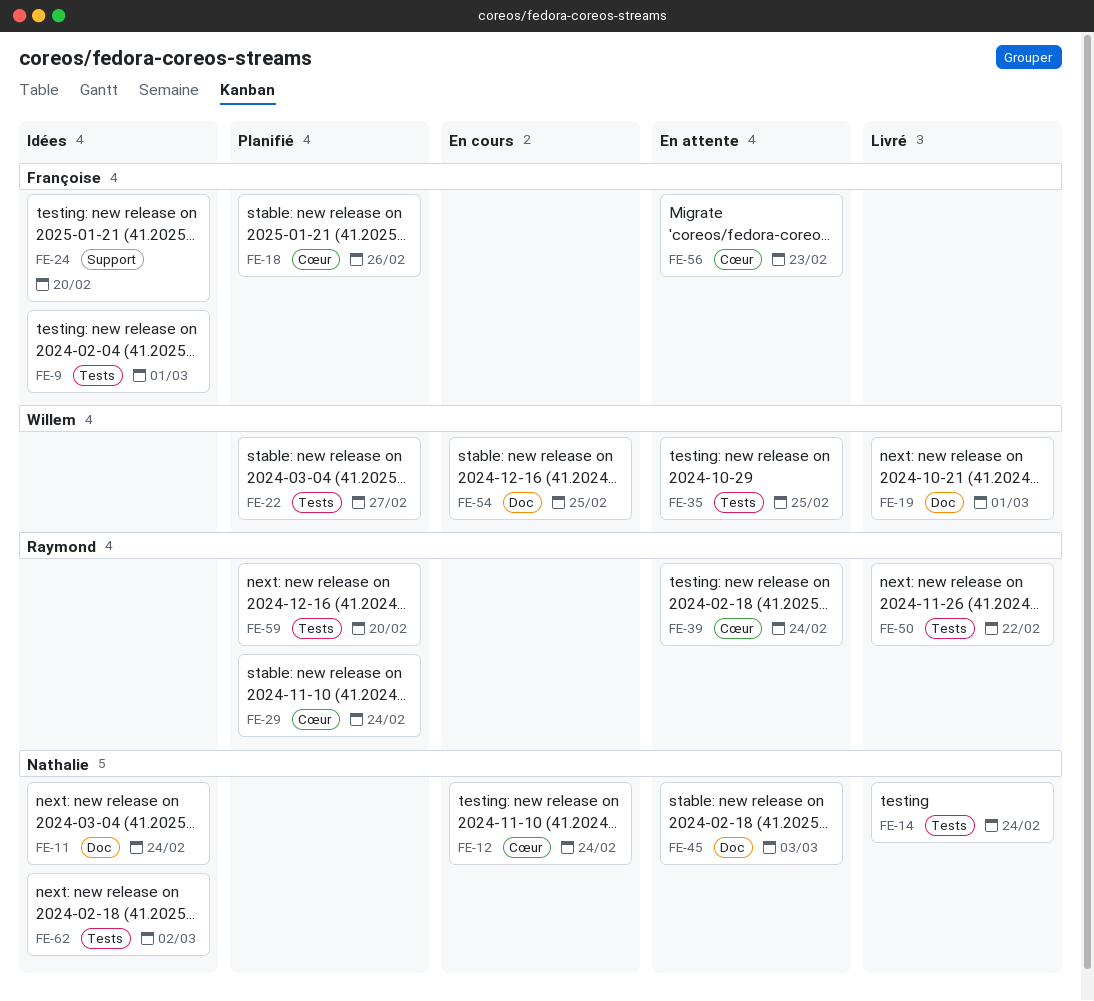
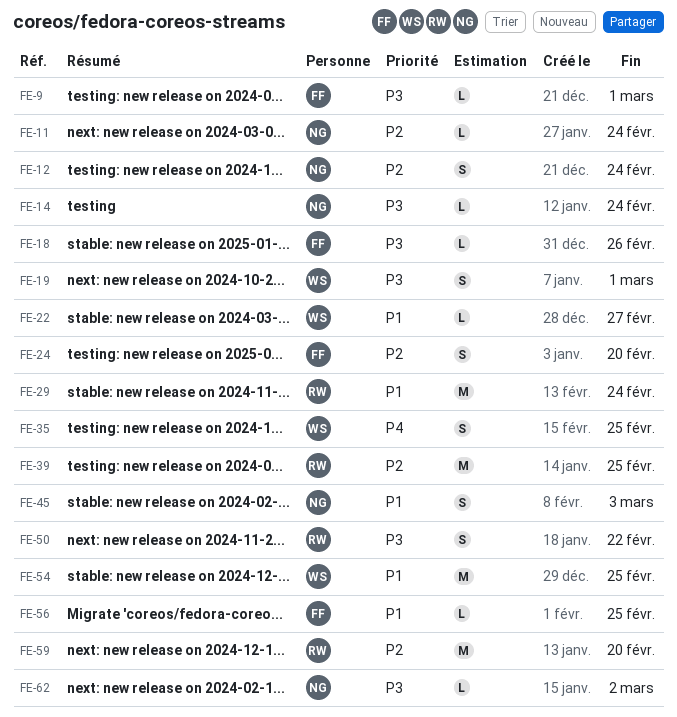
FE-39, due: Feb 24 -> Feb 25
FE-56, due: Feb 23 -> Feb 25

